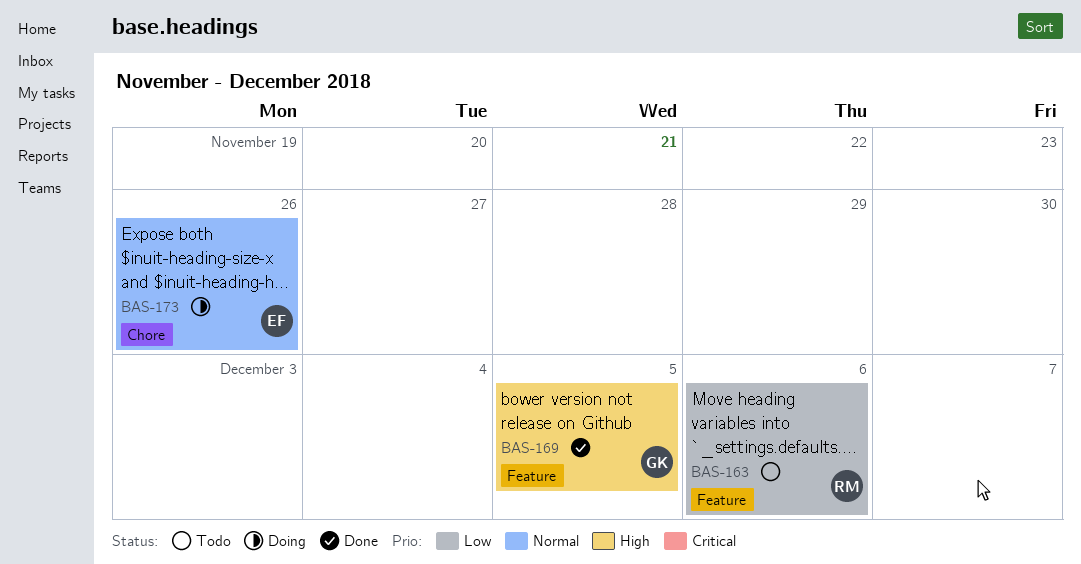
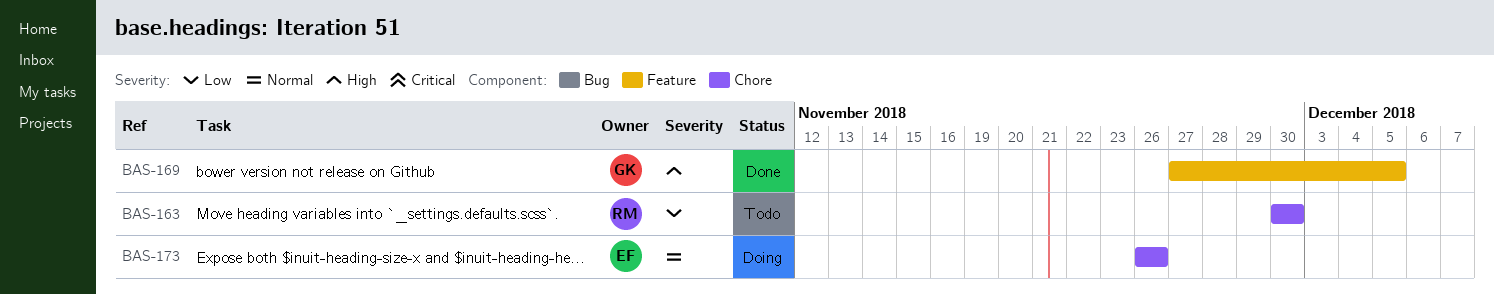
BAS-163, label: Feature -> Chore
BAS-163, due: Dec 6 -> Nov 30

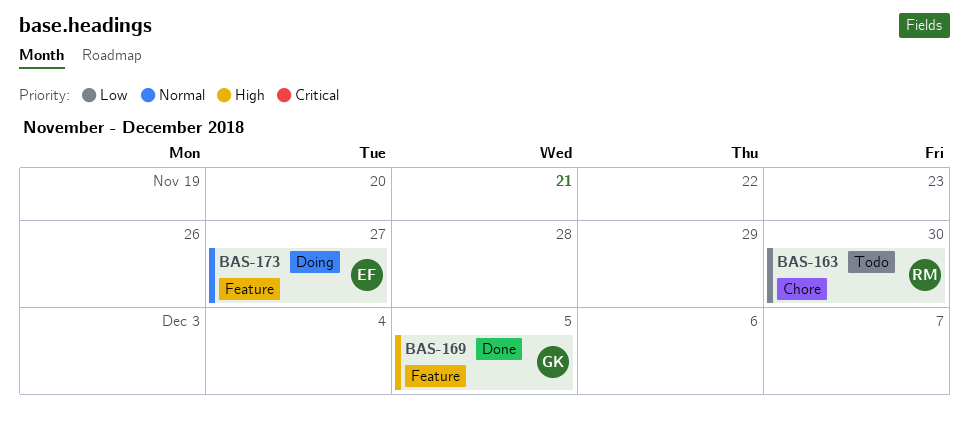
BAS-173, label: Chore -> Feature
BAS-173, due: Nov 26 -> Nov 27

